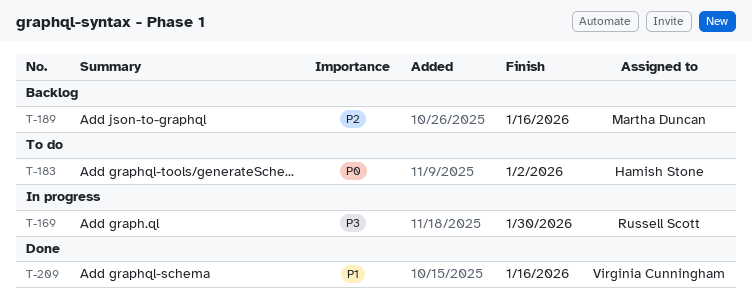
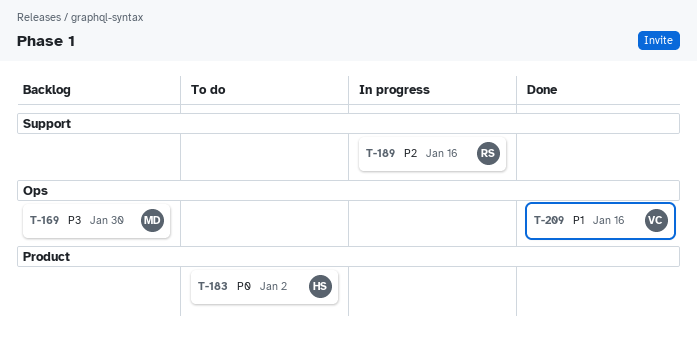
T-169, status: In progress -> Backlog
T-169, owner: Russell Scott -> Martha Duncan
T-189, status: Backlog -> In progress
T-189, owner: Martha Duncan -> Russell Scott

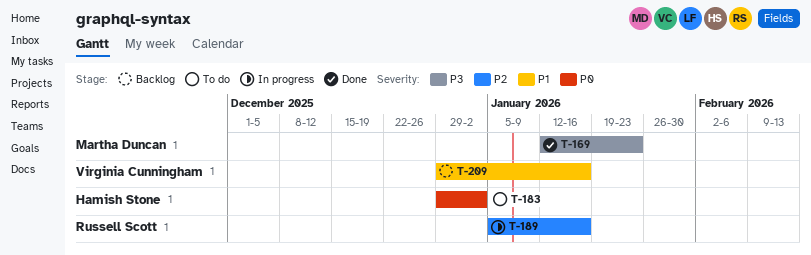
T-169, status: Backlog -> Done
T-169, due: Jan 30 -> Jan 23
T-209, status: Done -> Backlog

